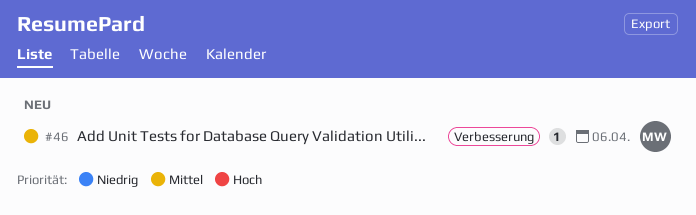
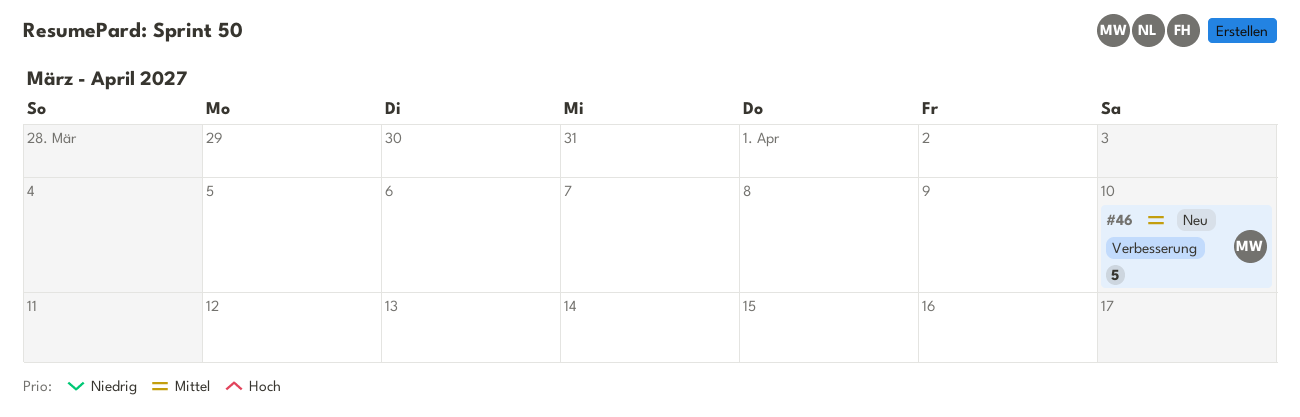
#46, estimate: 1 -> 5
#46, due: Apr 6 -> Apr 10

